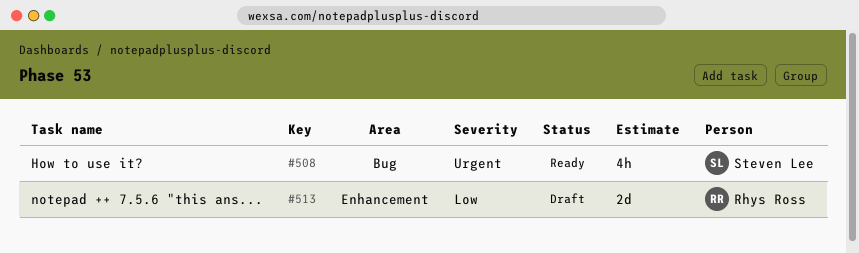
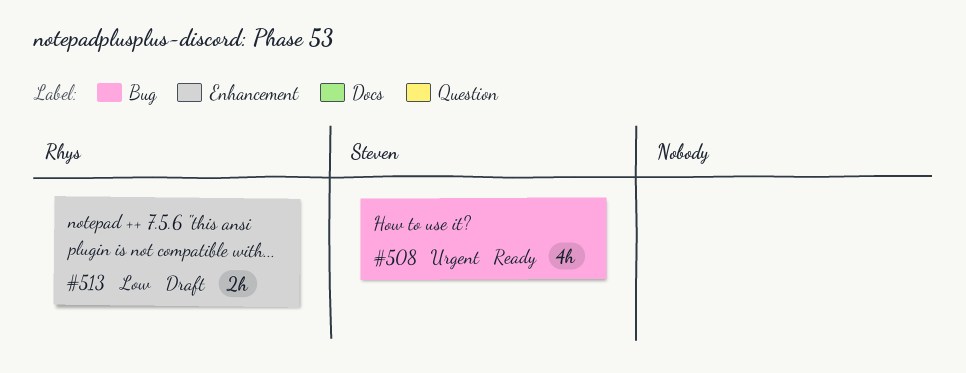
#513, estimate: 2d -> 2h

